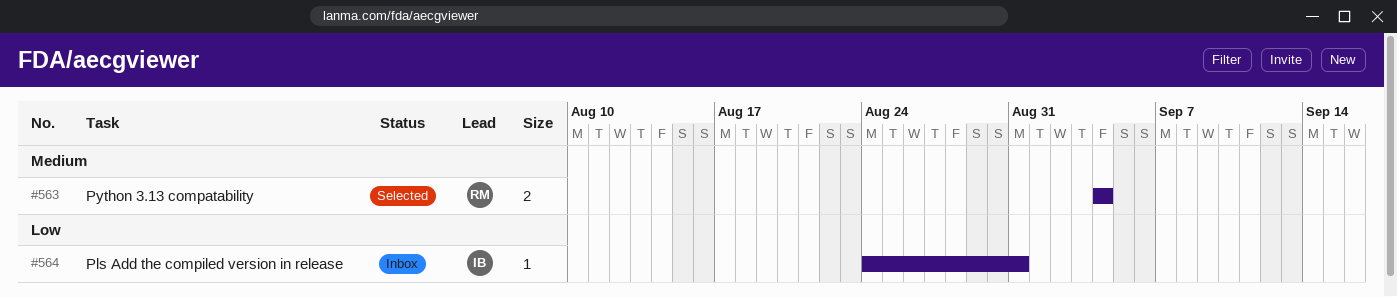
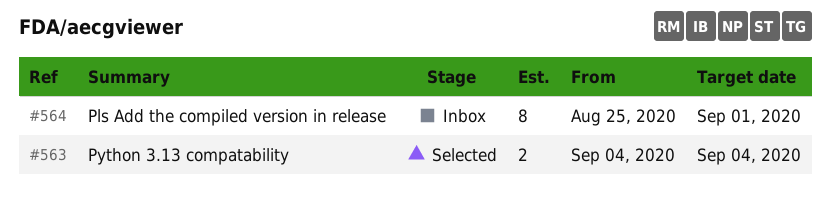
#564, estimate: 1 -> 8
#564, start: Aug 24 -> Aug 25
#564, due: Aug 31 -> Sep 1

